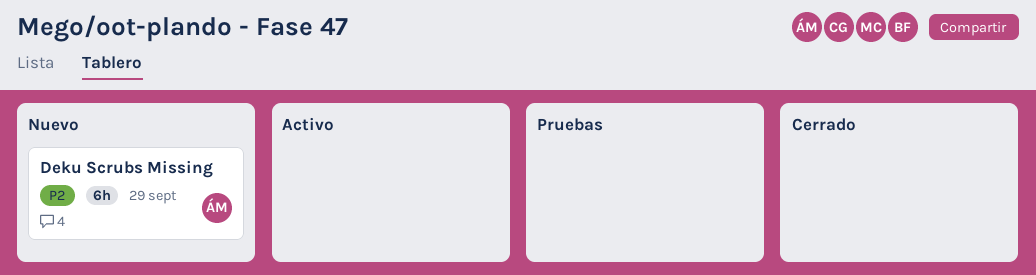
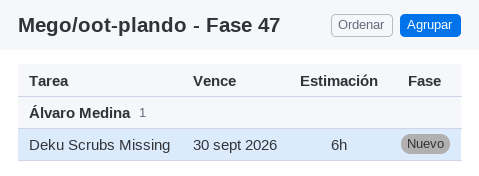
Deku Scrubs Missing, due: Sep 29 -> Sep 30

